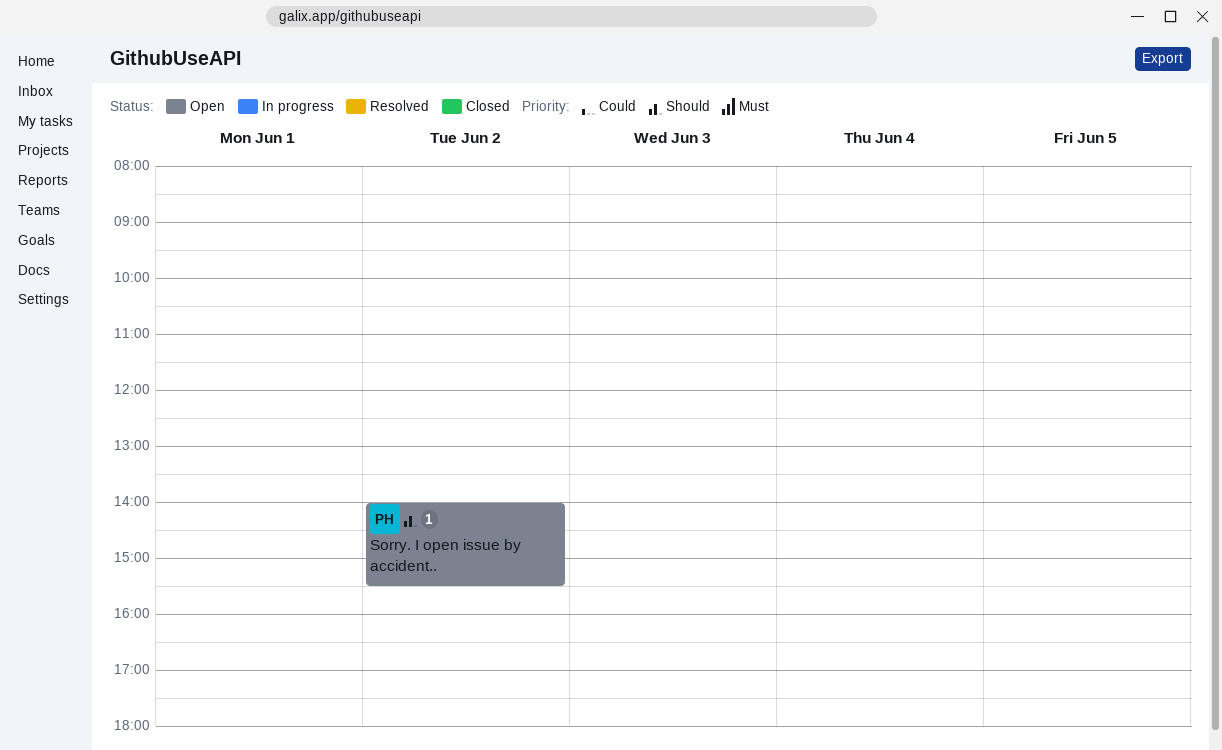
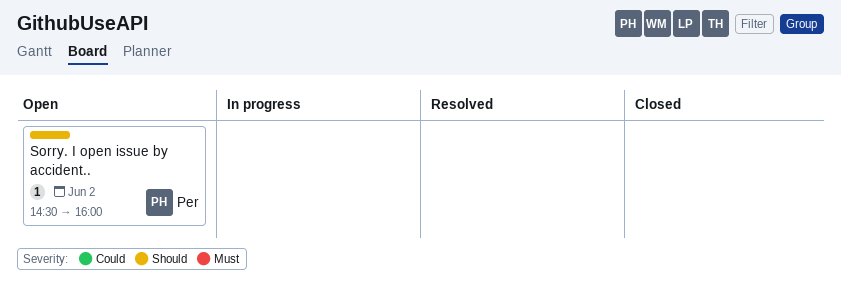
Sorry. I open issue by accident.., begins: 14:00 -> 14:30
Sorry. I open issue by accident.., ends: 15:30 -> 16:00

